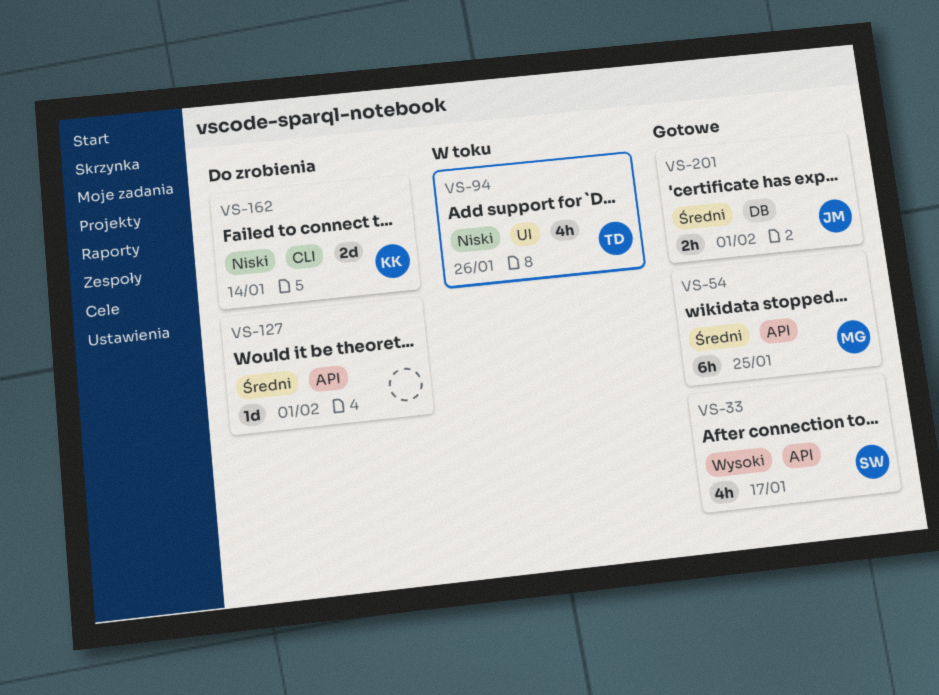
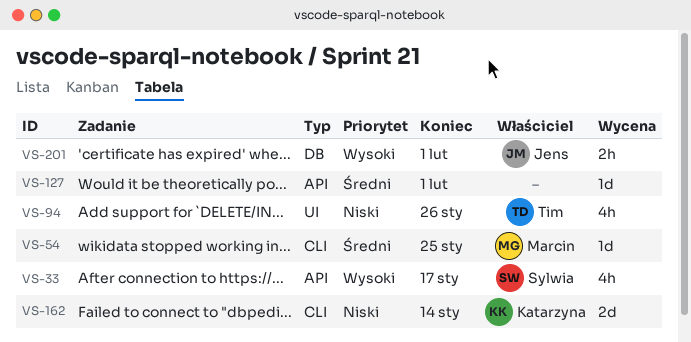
VS-54, label: API -> CLI
VS-54, estimate: 6h -> 1d
VS-201, priority: Średni -> Wysoki

